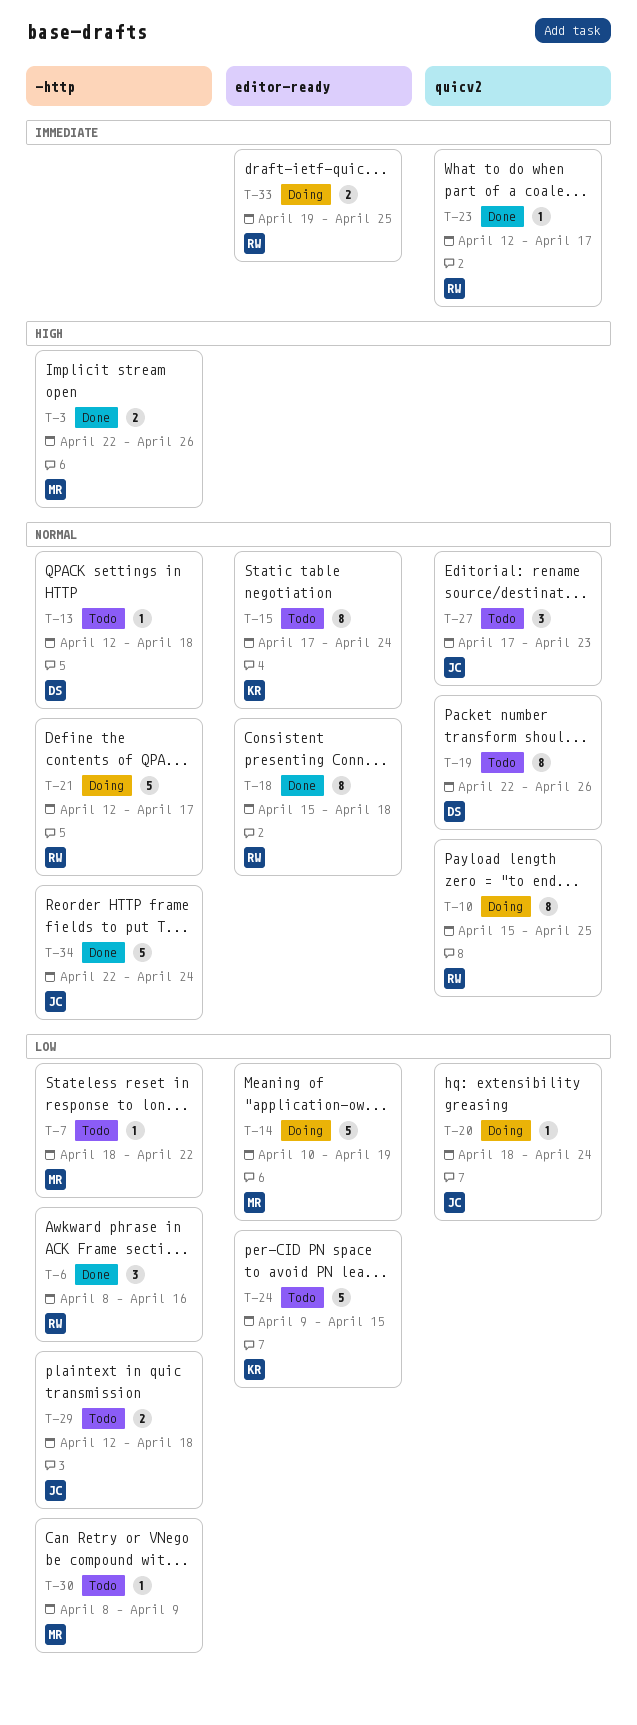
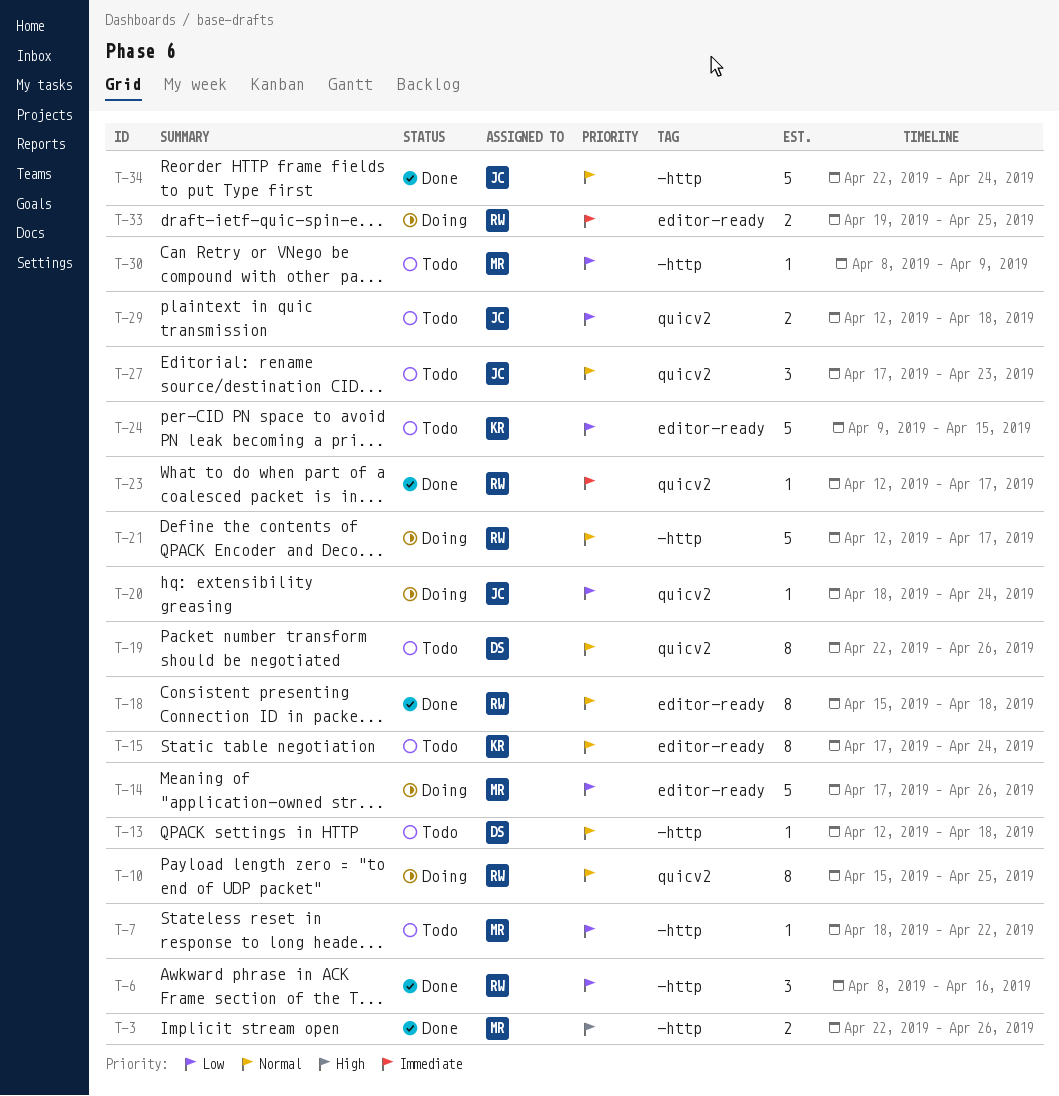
T-14, start: Apr 10 -> Apr 17
T-14, due: Apr 19 -> Apr 26
T-29, label: -http -> quicv2

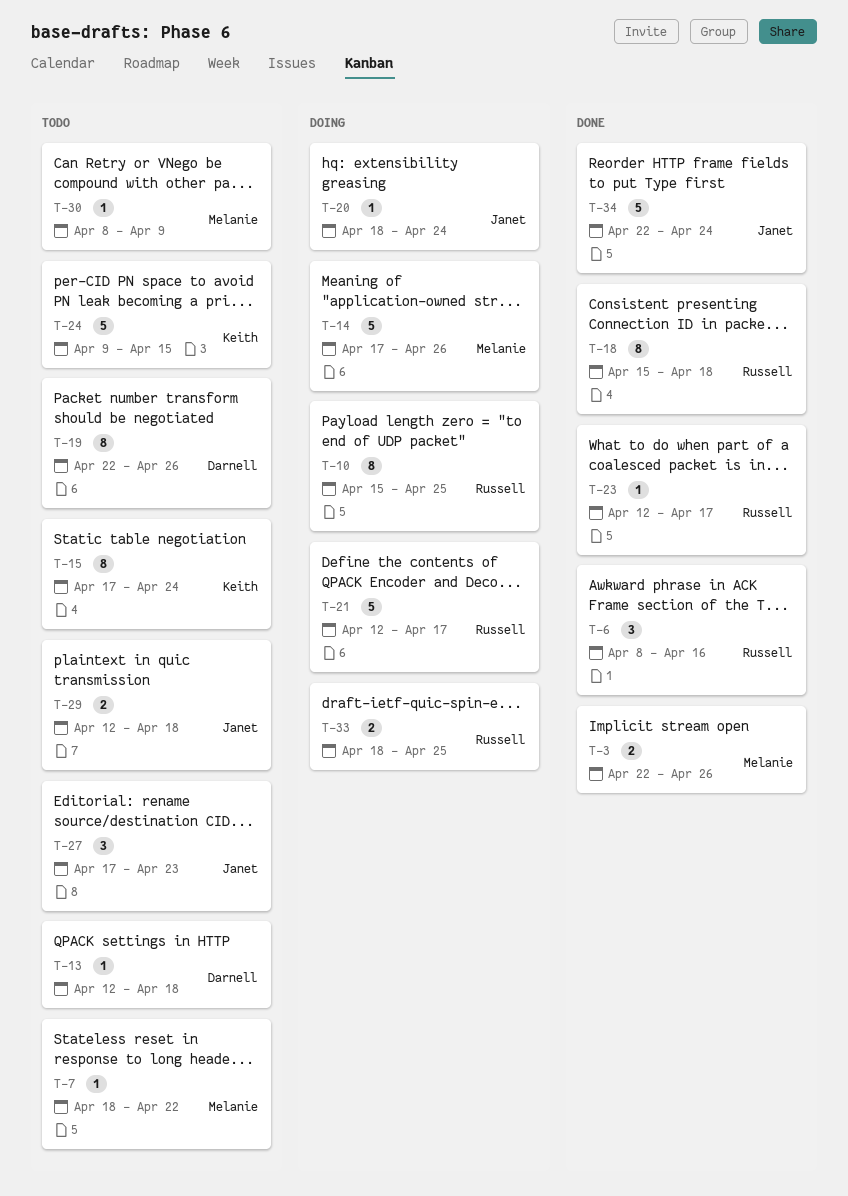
T-33, start: Apr 19 -> Apr 18

